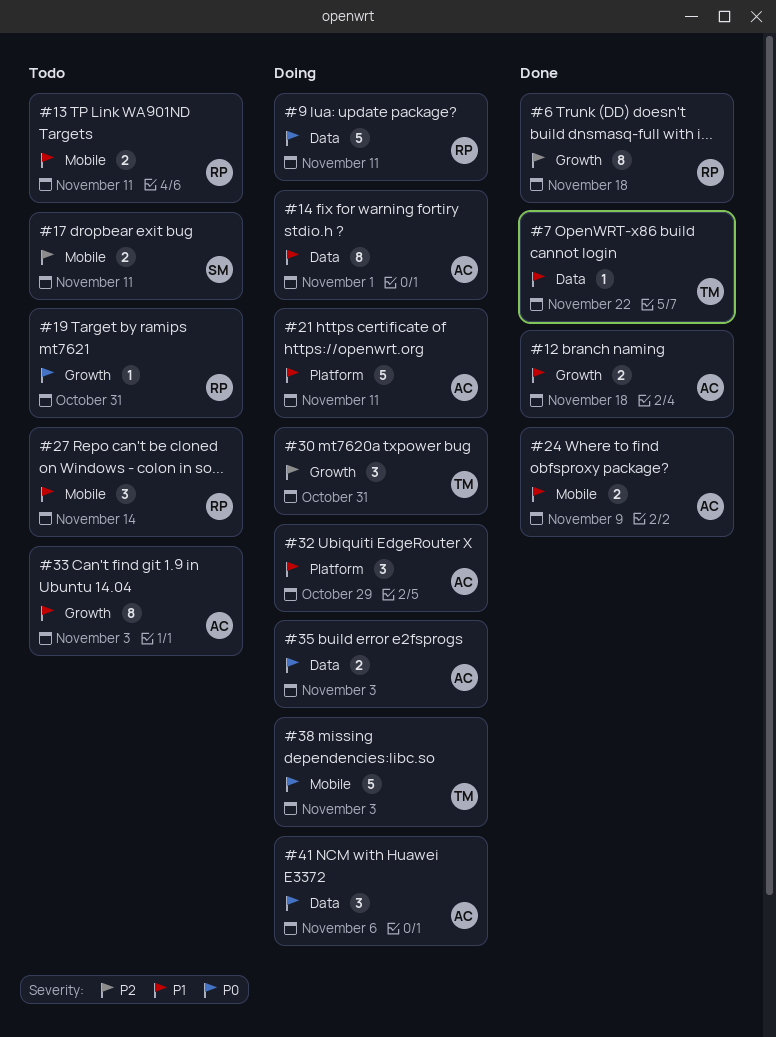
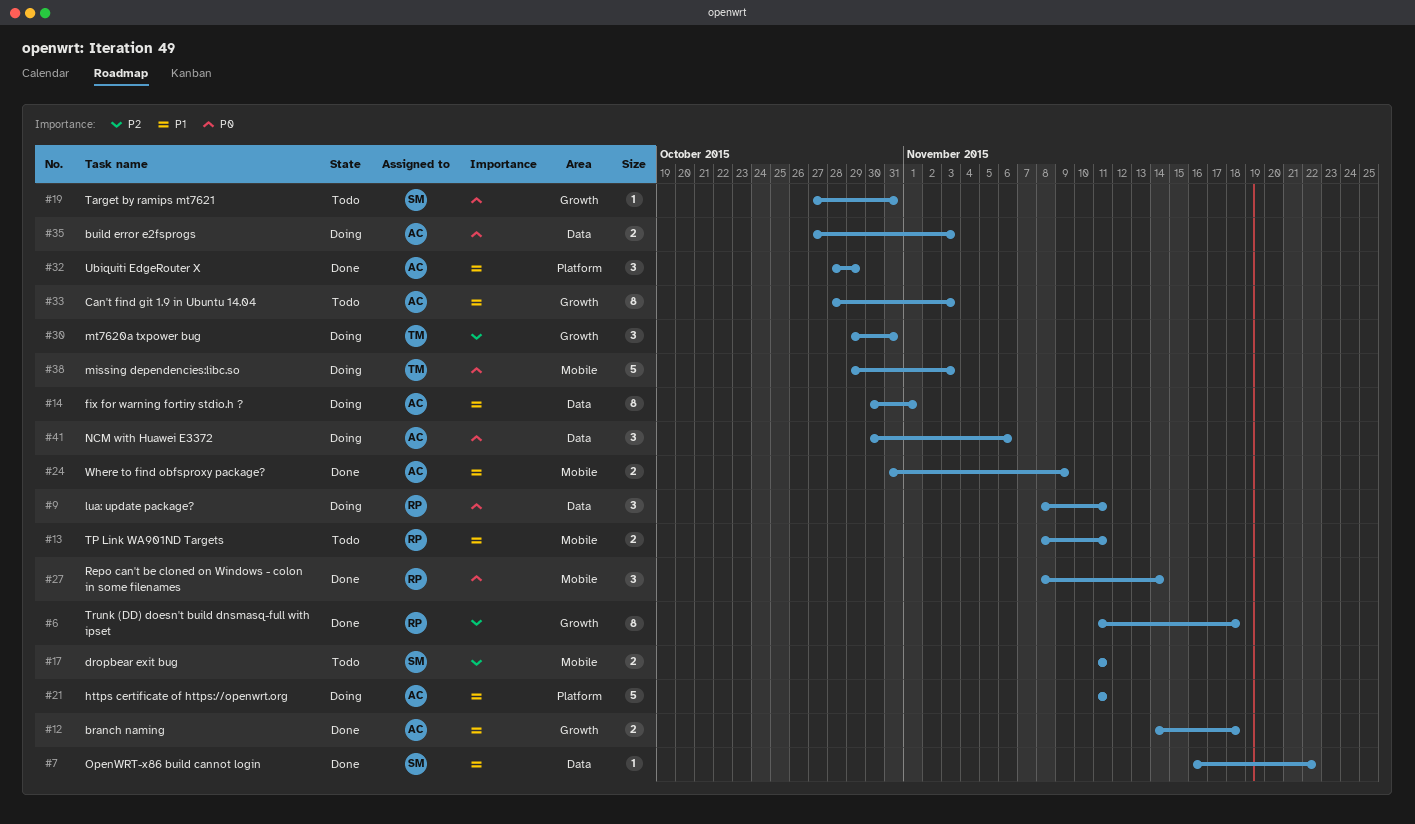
#7, owner: TM -> SM
#9, estimate: 5 -> 3
#19, owner: RP -> SM
#27, status: Todo -> Done
#27, priority: P1 -> P0
#32, status: Doing -> Done

